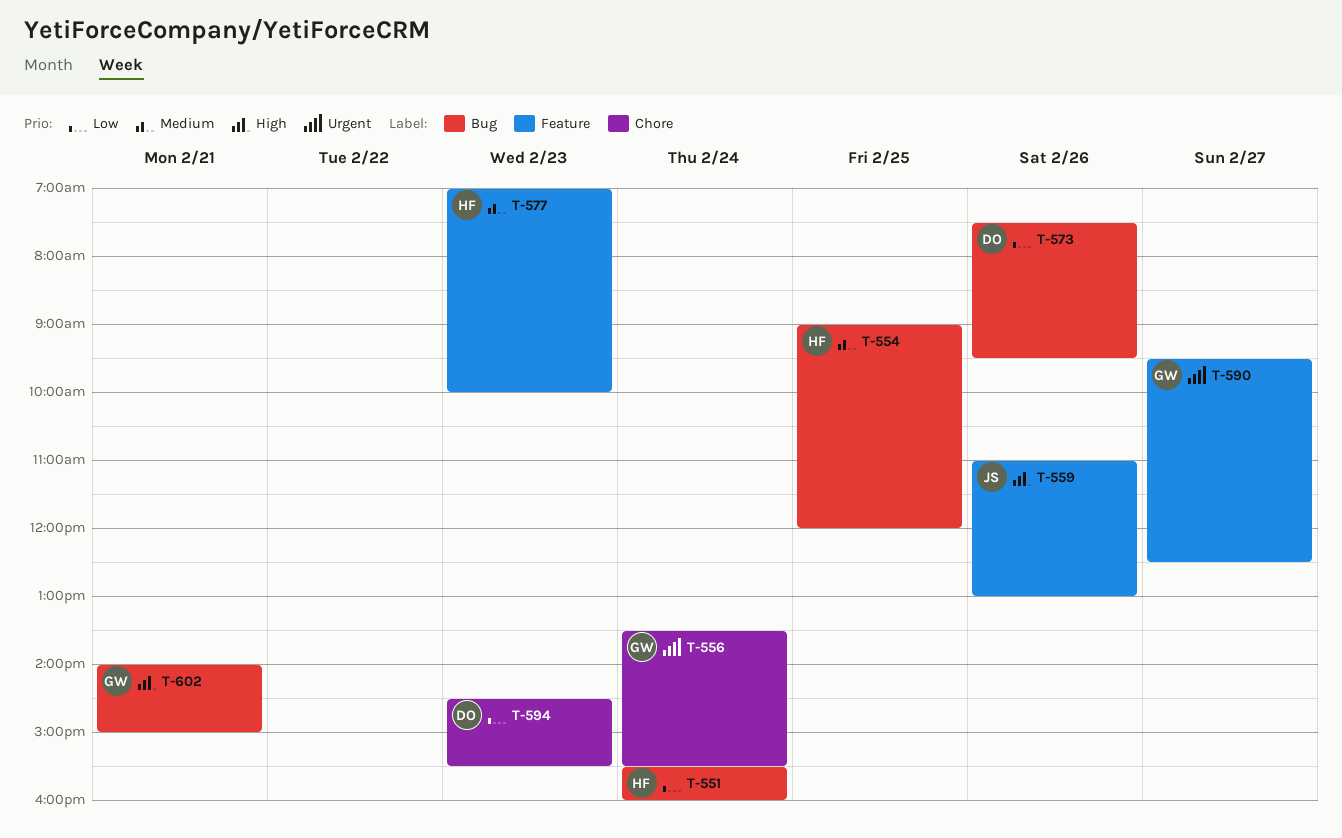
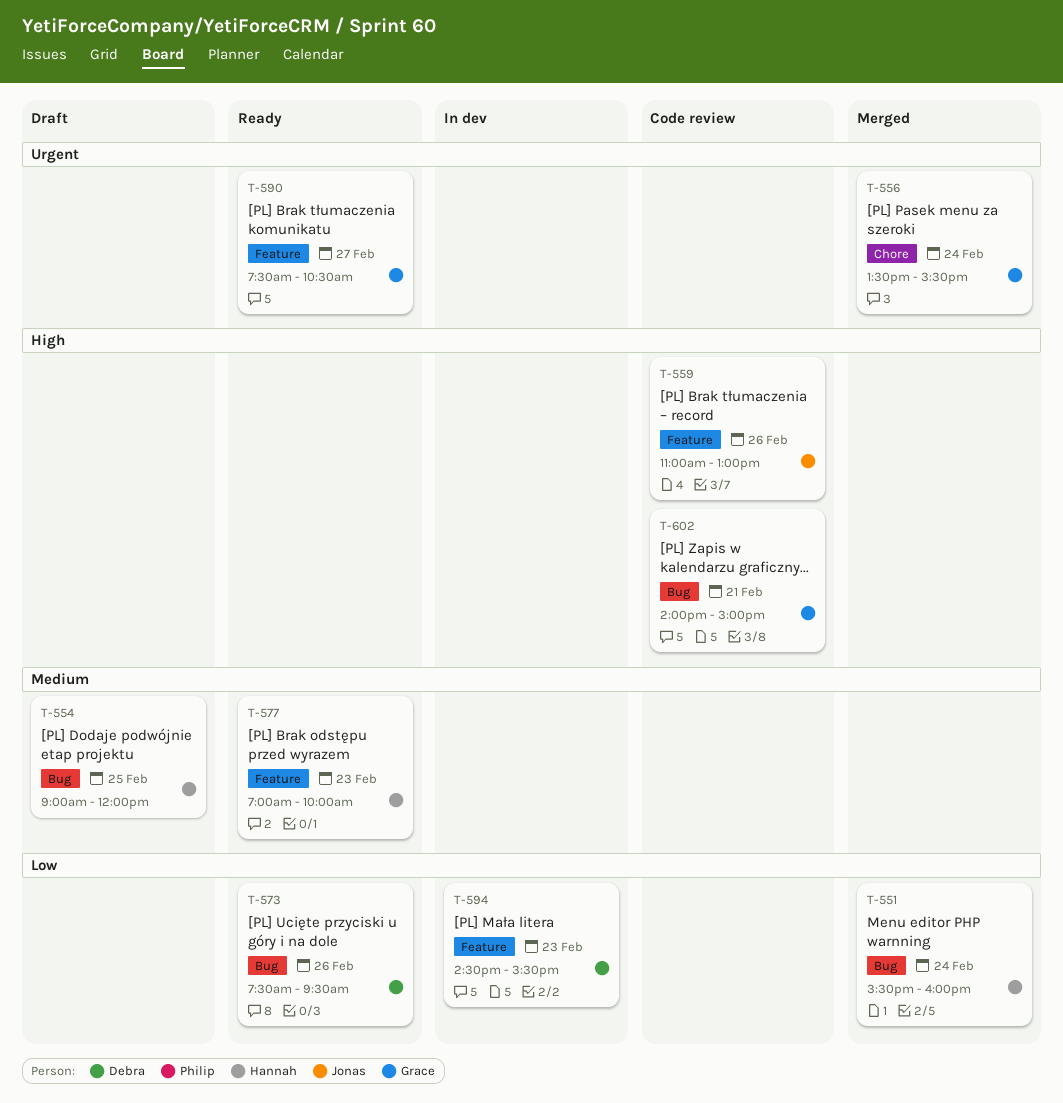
T-590, begins: 09:30 -> 07:30
T-590, ends: 12:30 -> 10:30
T-594, label: Chore -> Feature

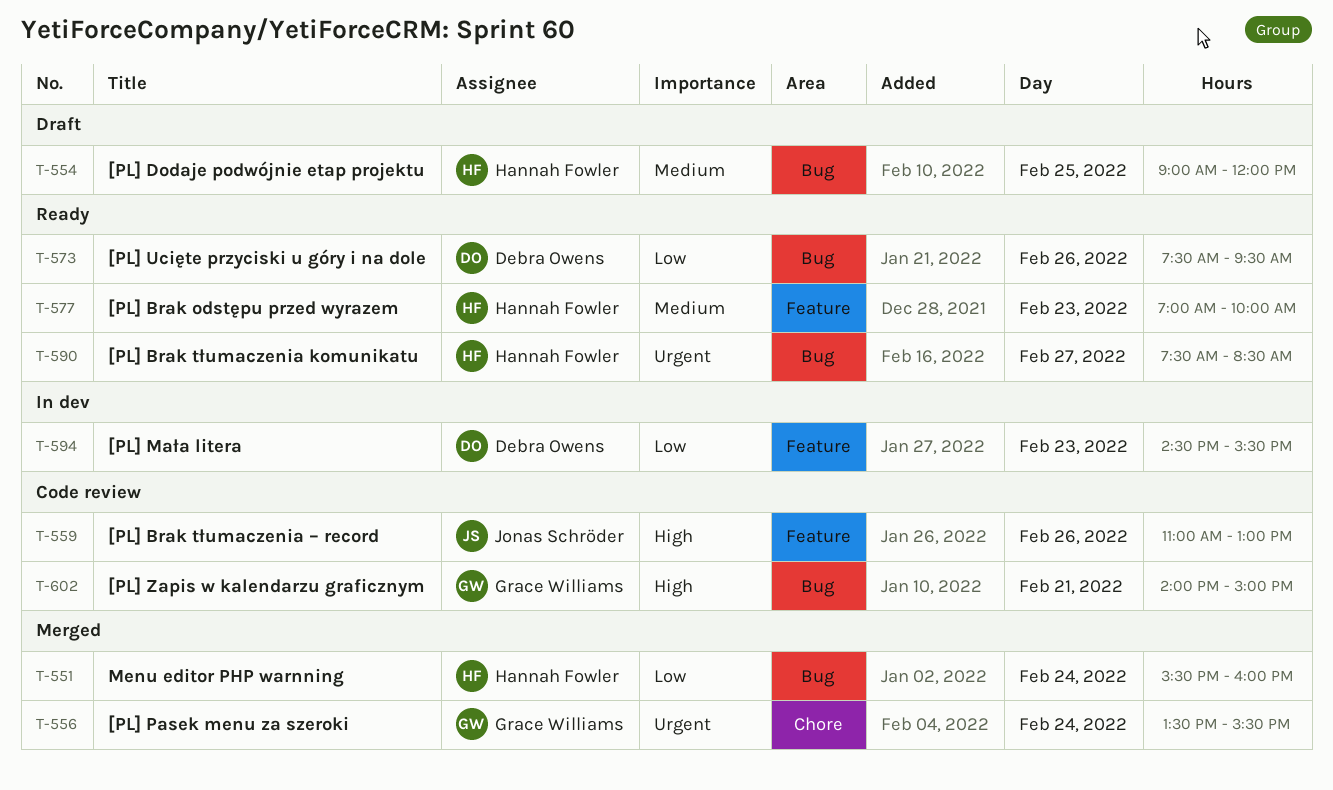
T-590, owner: Grace Williams -> Hannah Fowler
T-590, label: Feature -> Bug
T-590, ends: 10:30 -> 08:30

